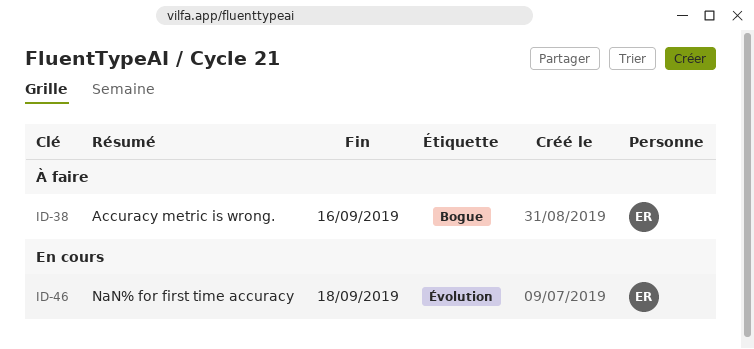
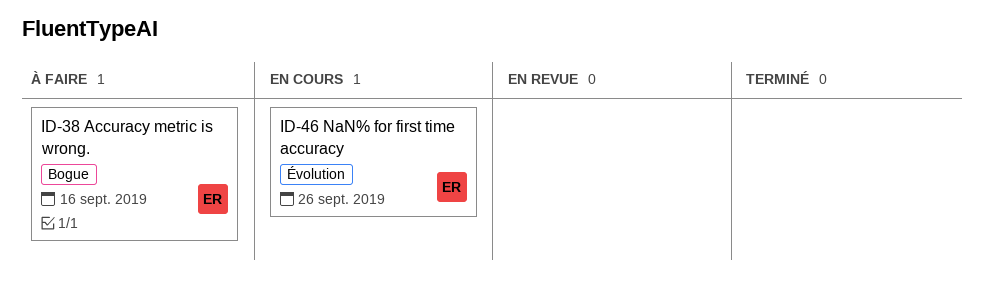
ID-46, due: Sep 18 -> Sep 26

